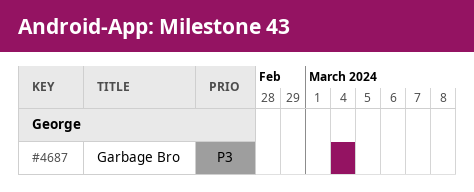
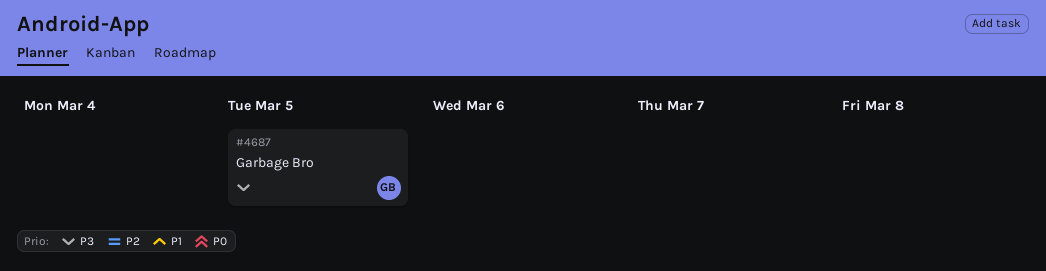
#4687, due: Mar 4 -> Mar 5

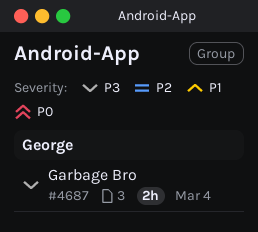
#4687, due: Mar 5 -> Mar 4

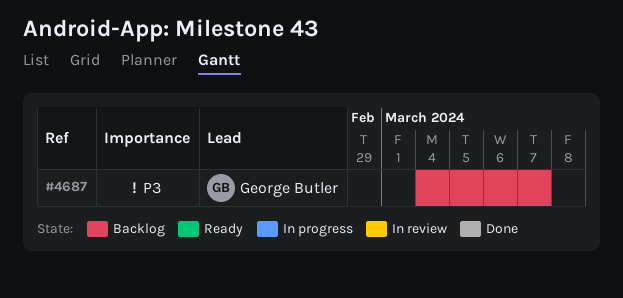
#4687, due: Mar 4 -> Mar 7

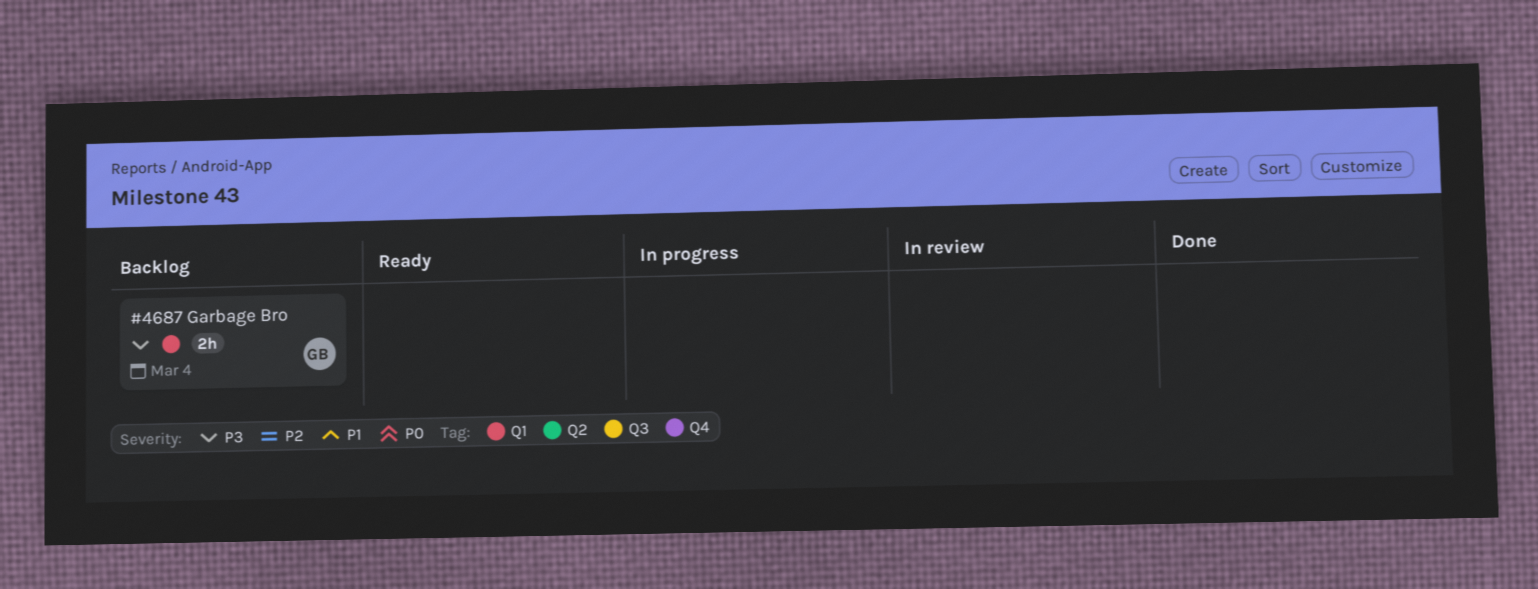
#4687, due: Mar 7 -> Mar 4

